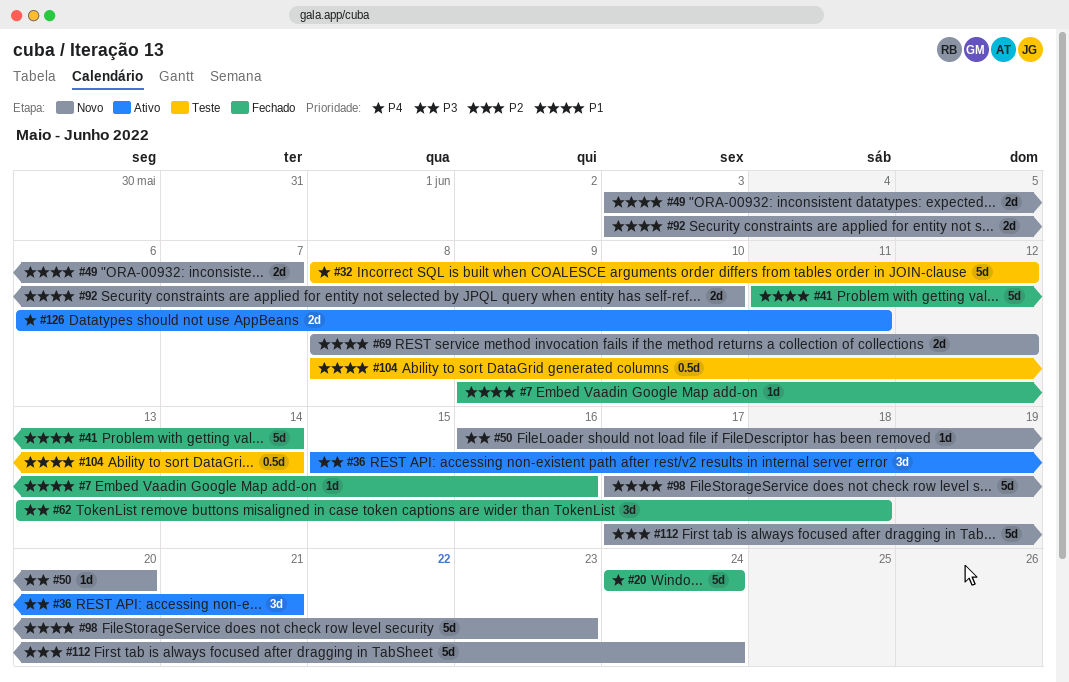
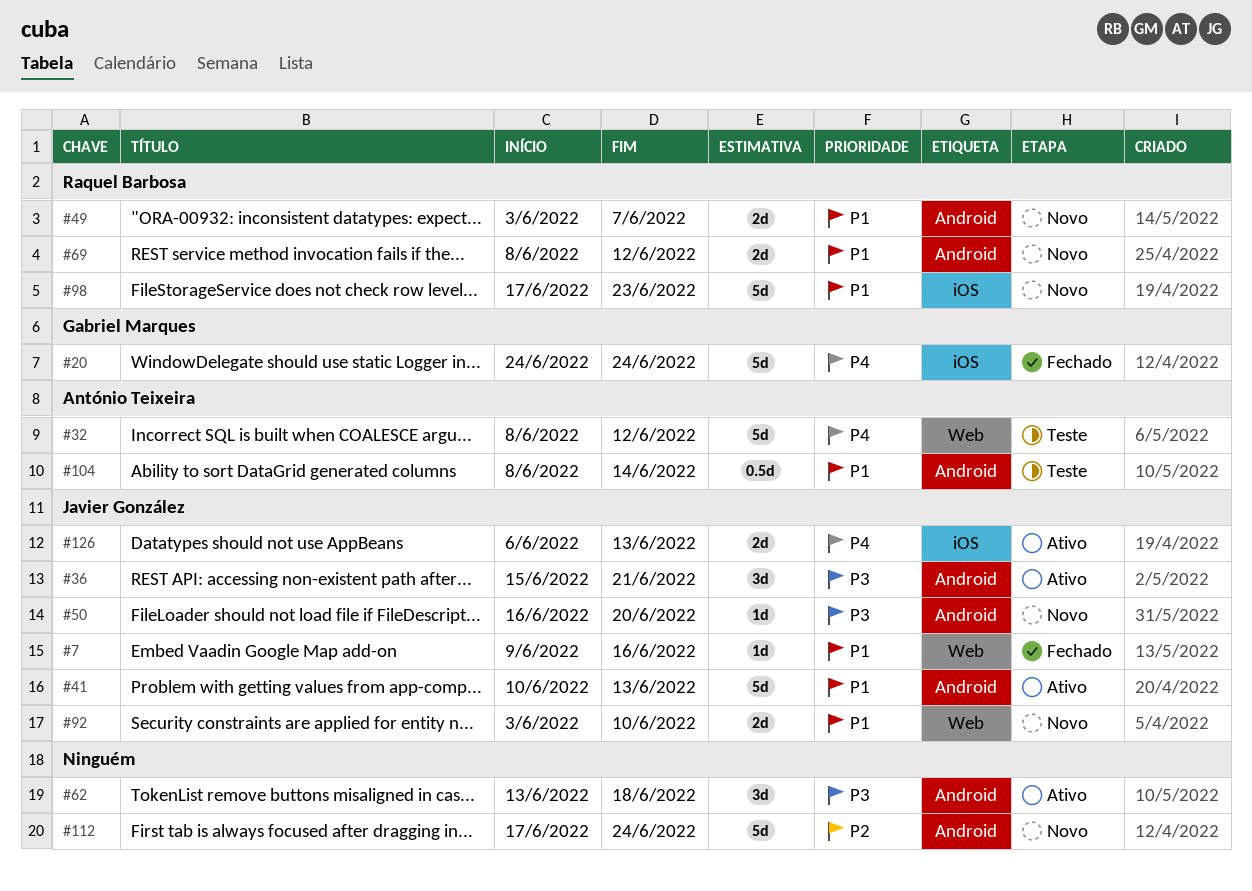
#41, status: Fechado -> Ativo
#41, start: Jun 11 -> Jun 10
#41, due: Jun 14 -> Jun 13
#62, status: Fechado -> Ativo
#126, due: Jun 11 -> Jun 13

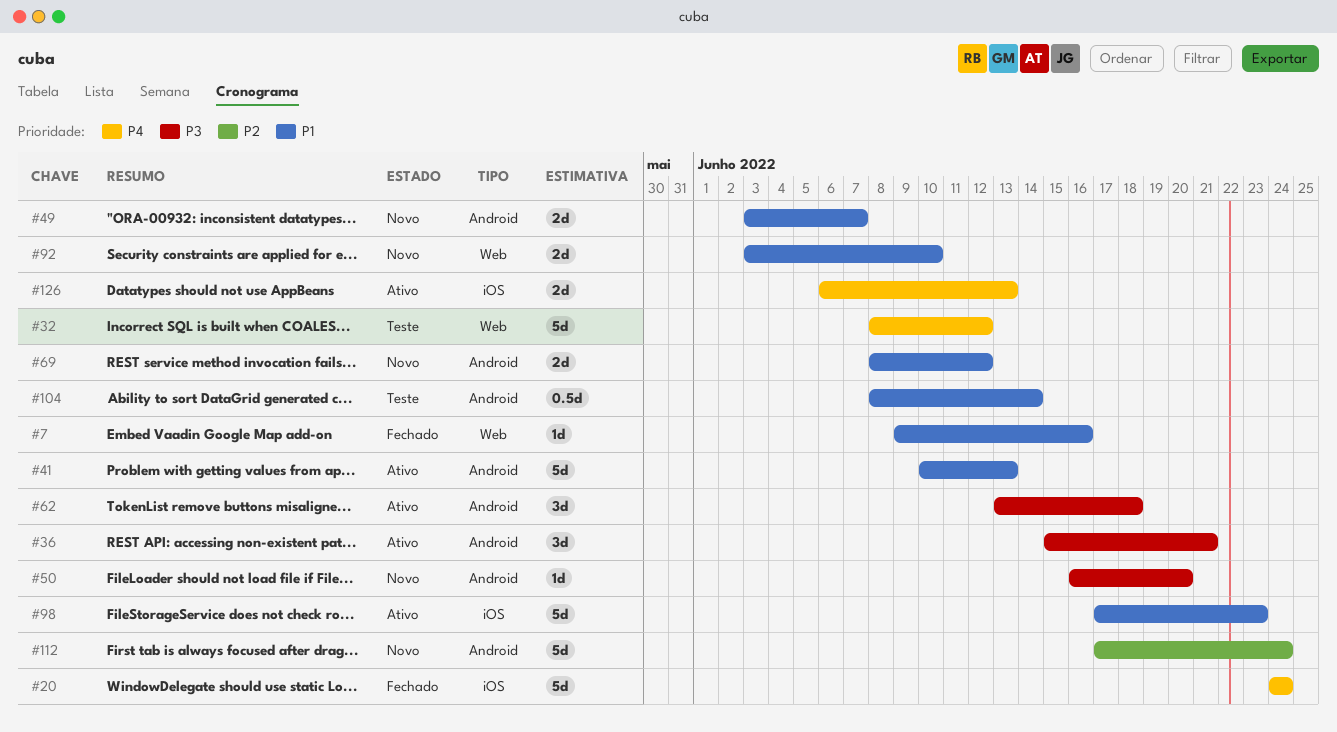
#98, status: Novo -> Ativo

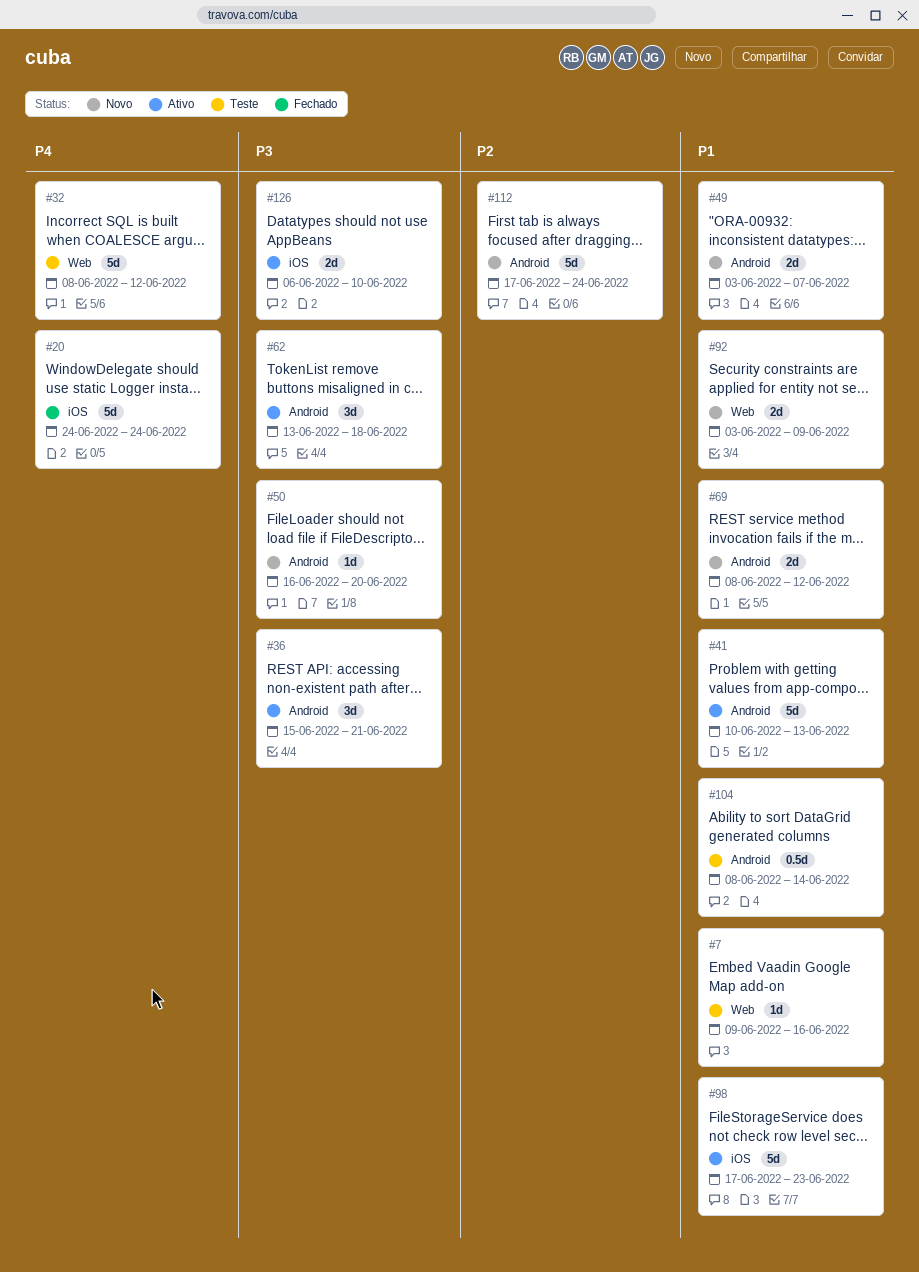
#7, status: Fechado -> Teste
#92, due: Jun 10 -> Jun 9
#126, priority: P4 -> P3
#126, due: Jun 13 -> Jun 10

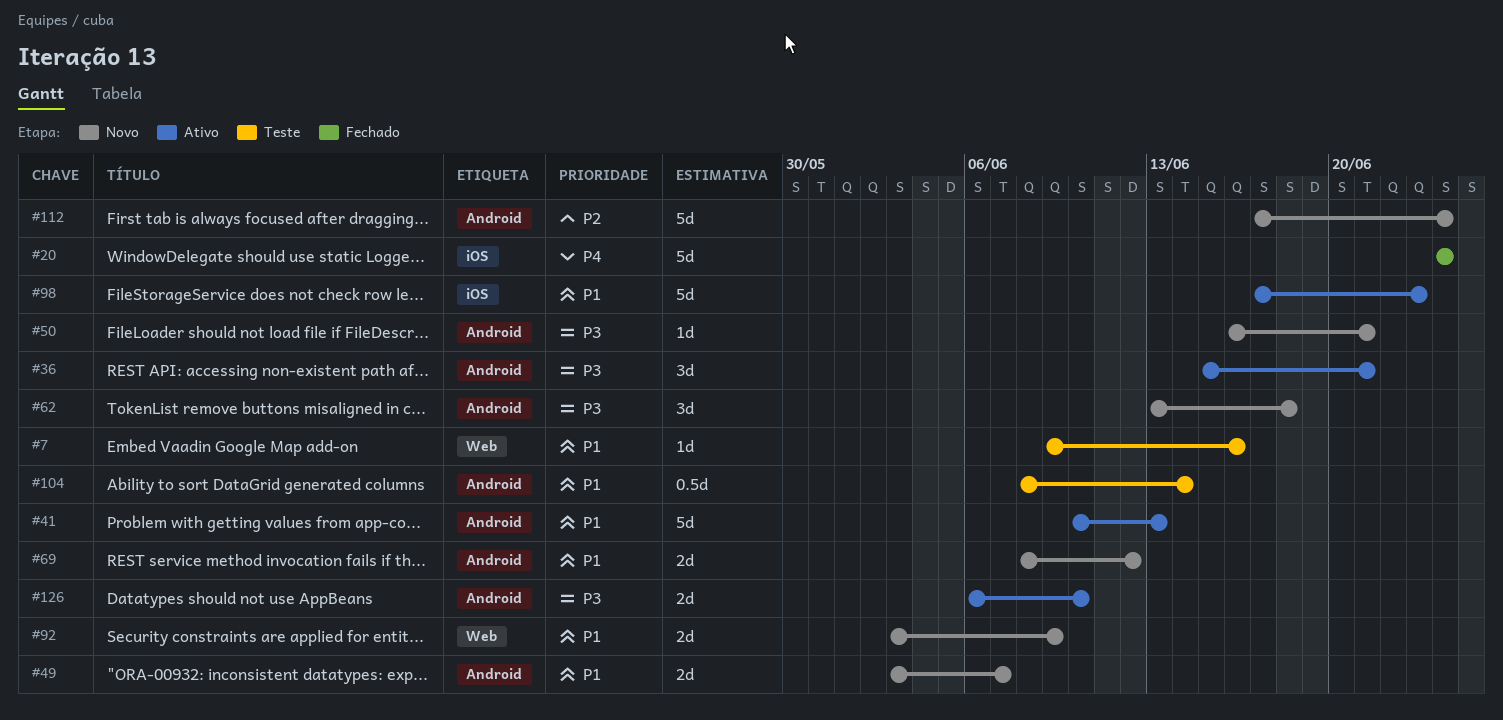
#32: present -> none
#50, due: Jun 20 -> Jun 21
#62, status: Ativo -> Novo
#126, label: iOS -> Android

